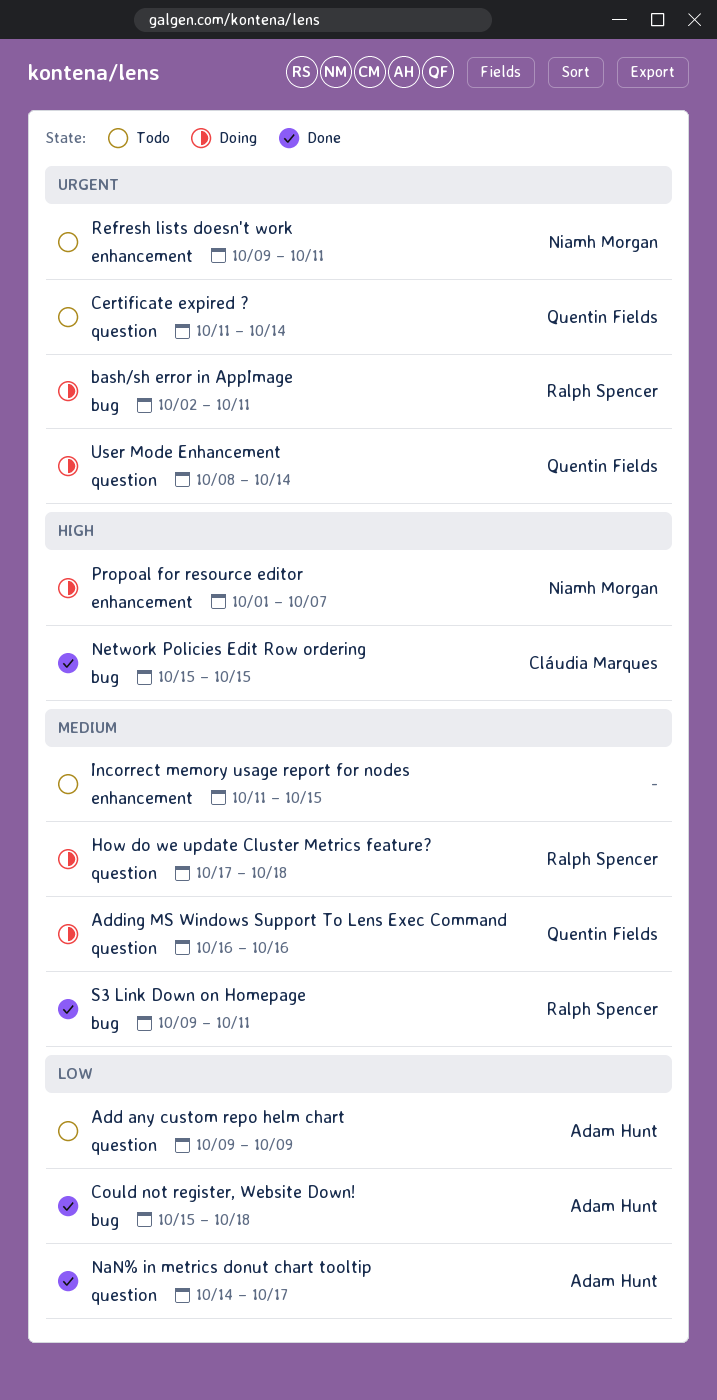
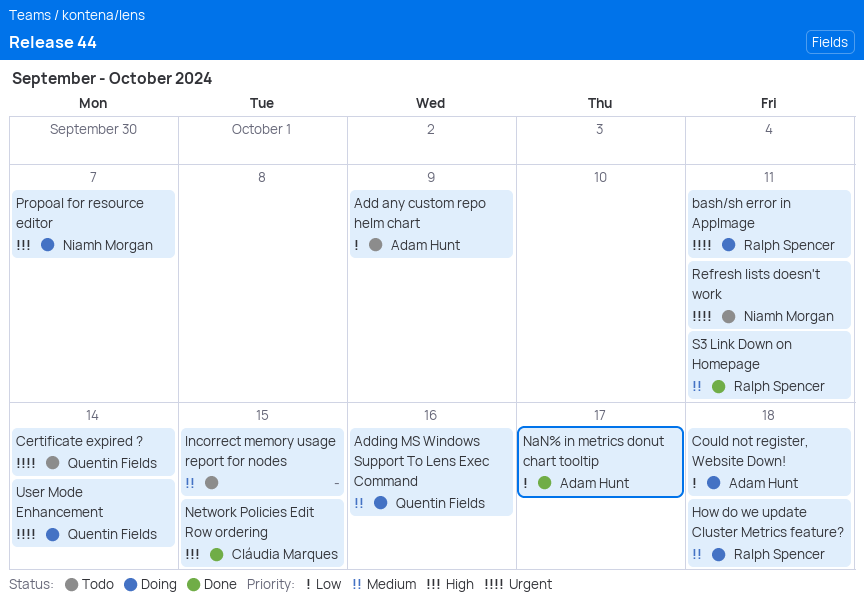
Could not register, Website Down!, status: Done -> Doing

